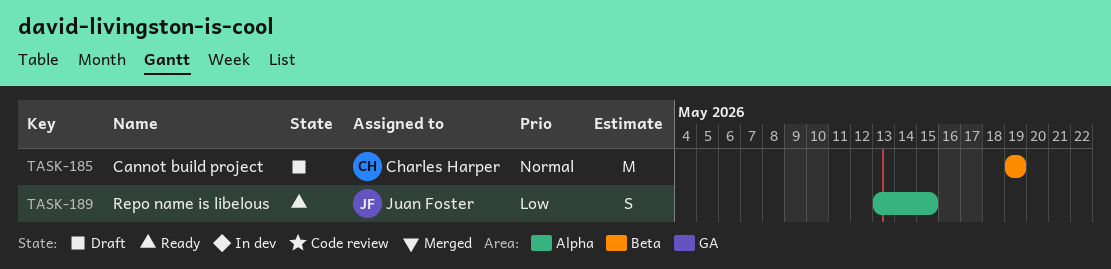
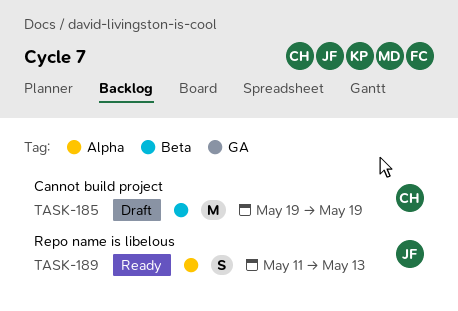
TASK-189, start: May 13 -> May 11
TASK-189, due: May 15 -> May 13

